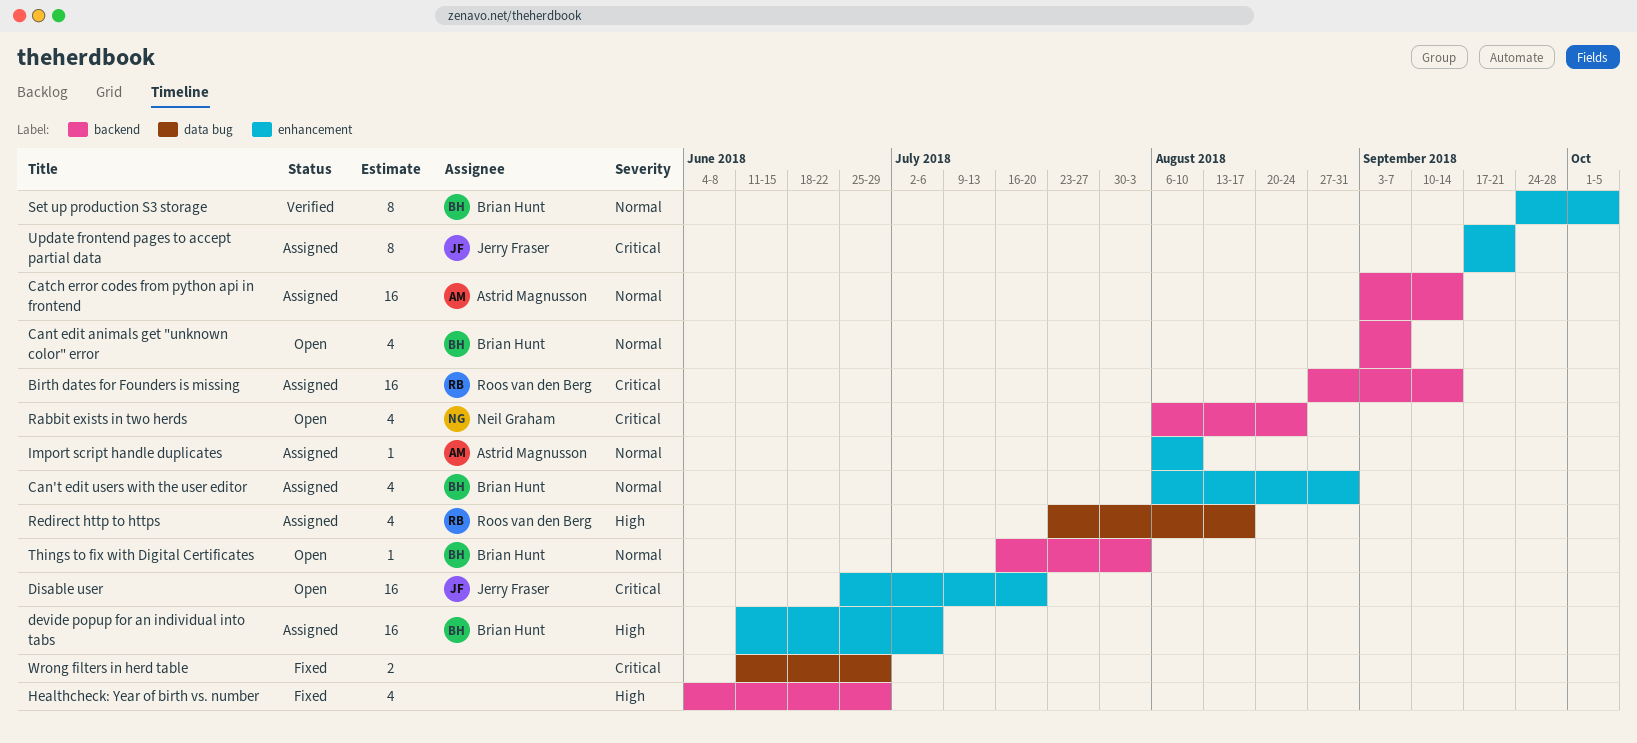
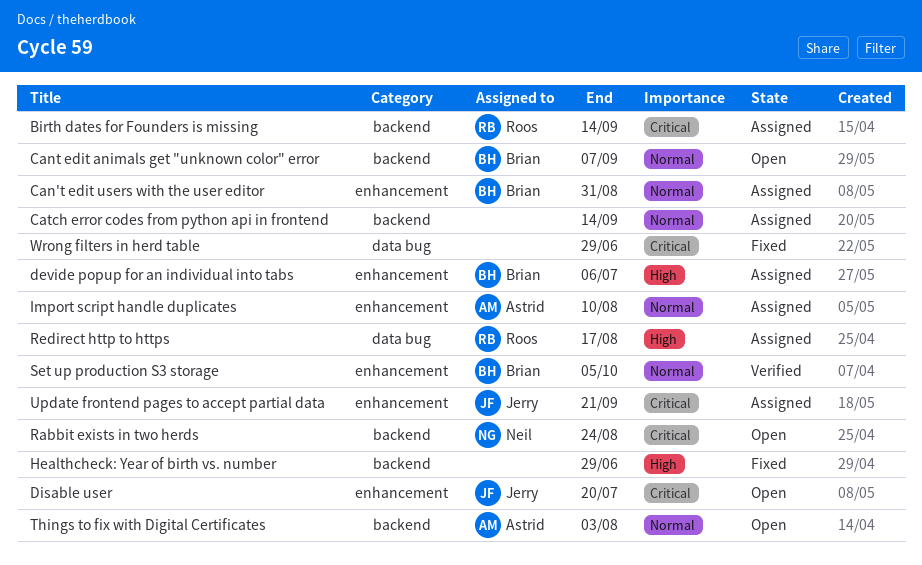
Catch error codes from python api in frontend, owner: Astrid Magnusson -> none
Things to fix with Digital Certificates, owner: Brian Hunt -> Astrid Magnusson

